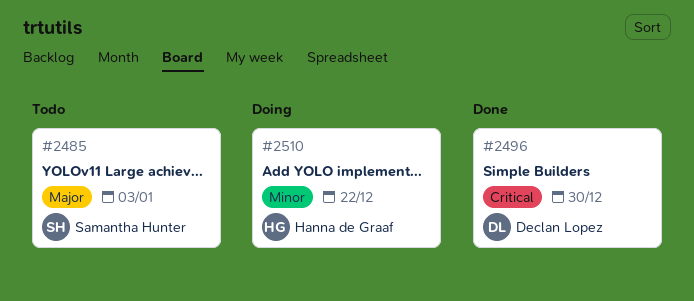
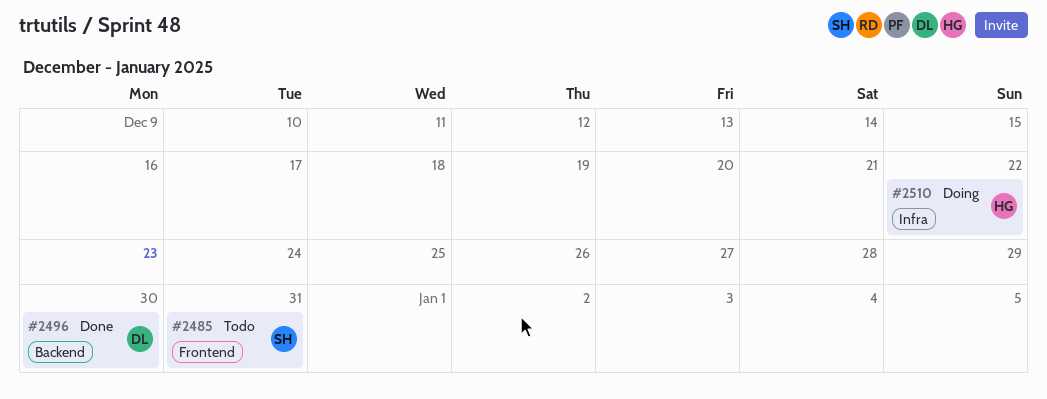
#2485, due: Jan 3 -> Dec 31

